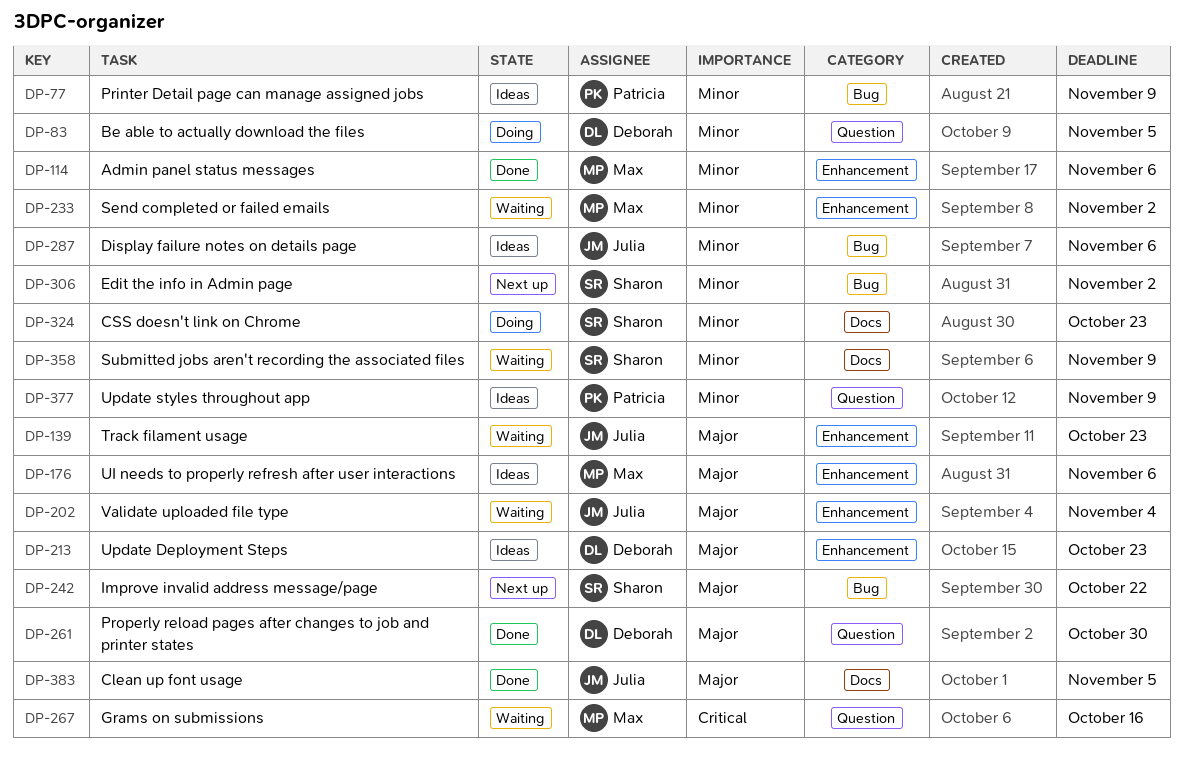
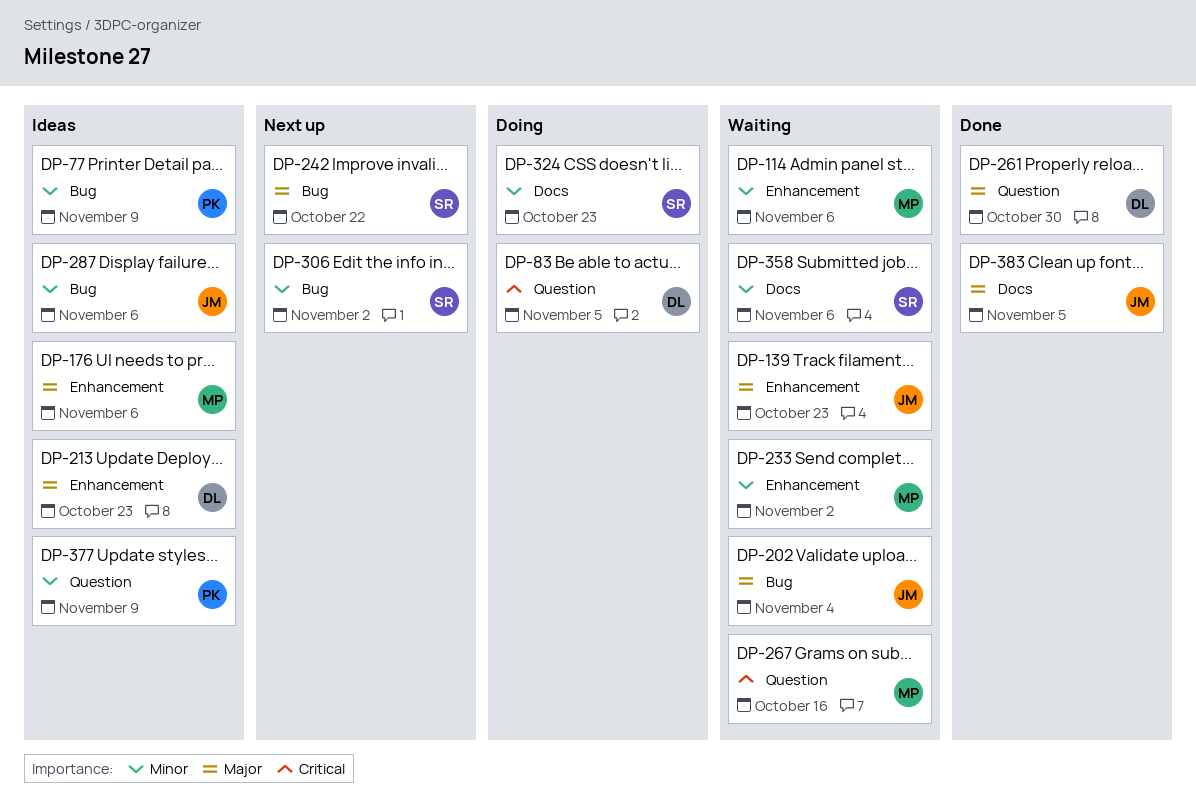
DP-83, priority: Minor -> Critical
DP-114, status: Done -> Waiting
DP-202, label: Enhancement -> Bug
DP-358, due: Nov 9 -> Nov 6

